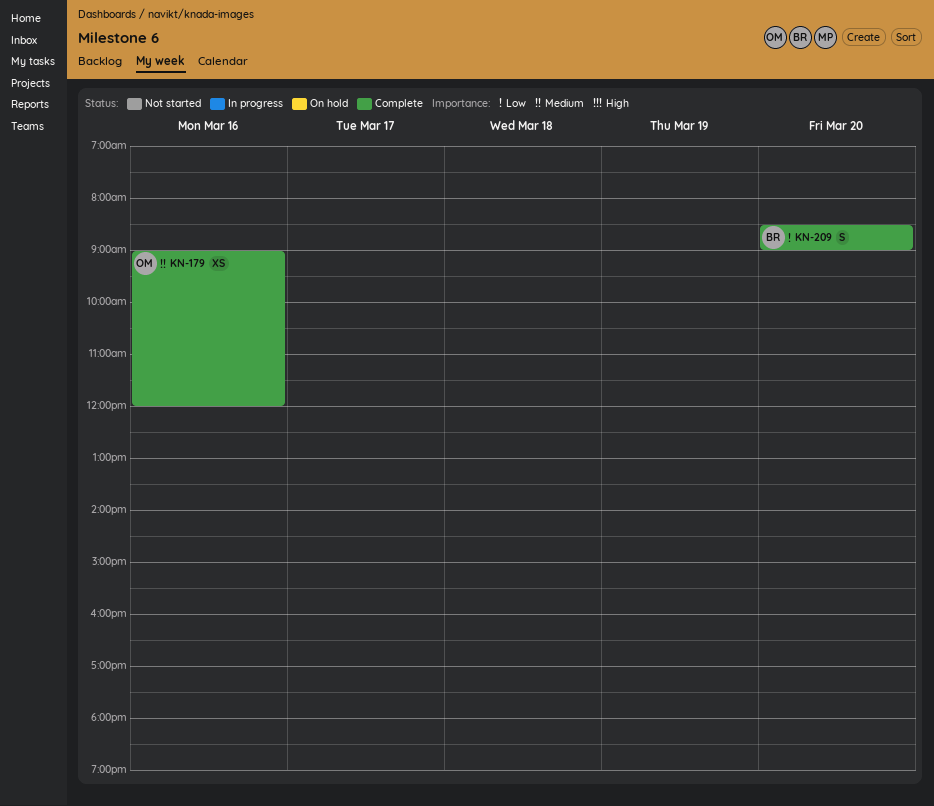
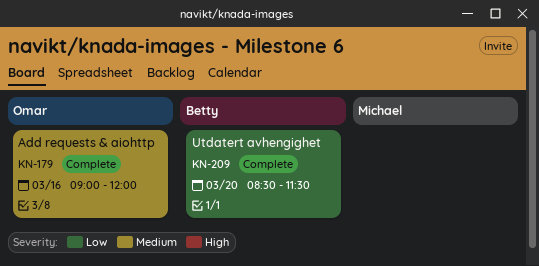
KN-209, ends: 09:00 -> 11:30

